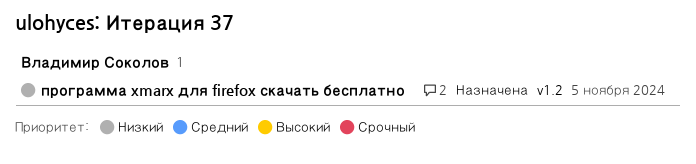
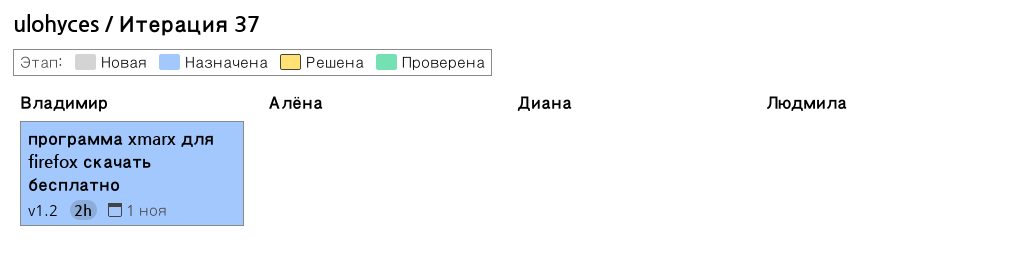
программа xmarx для firefox скачать бесплатно, due: Nov 5 -> Nov 1

